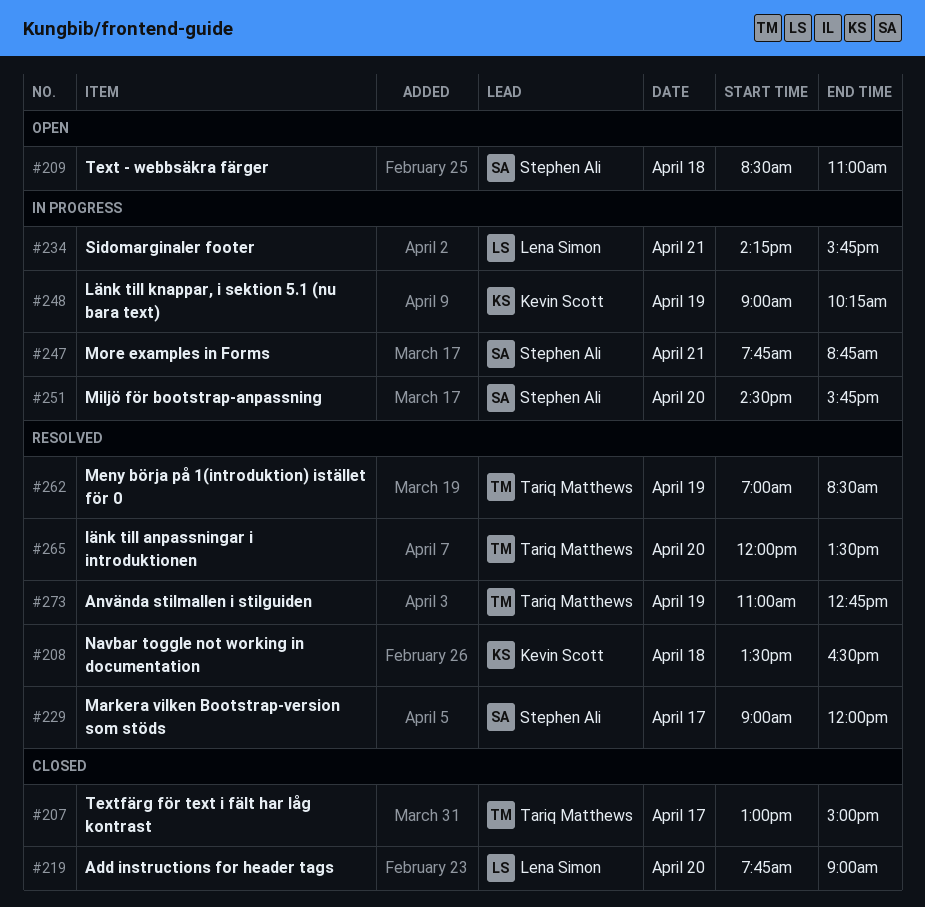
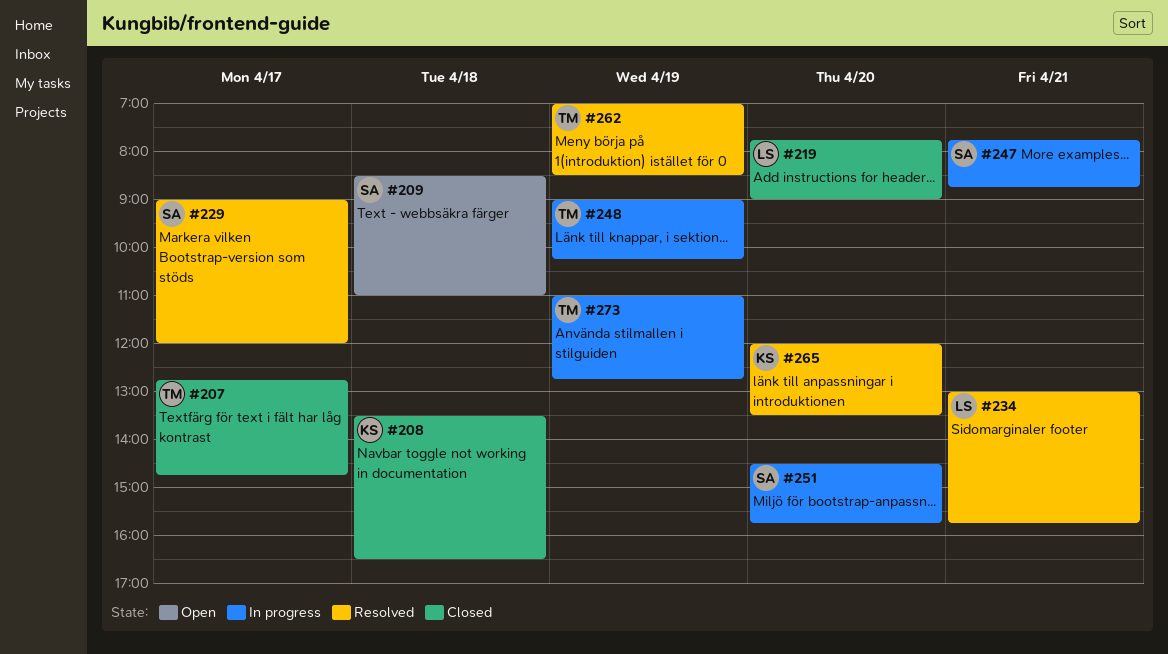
#207, begins: 13:00 -> 12:45
#207, ends: 15:00 -> 14:45
#208, status: Resolved -> Closed
#234, status: In progress -> Resolved
#234, begins: 14:15 -> 13:00
#248, owner: Kevin Scott -> Tariq Matthews
#265, owner: Tariq Matthews -> Kevin Scott
#273, status: Resolved -> In progress

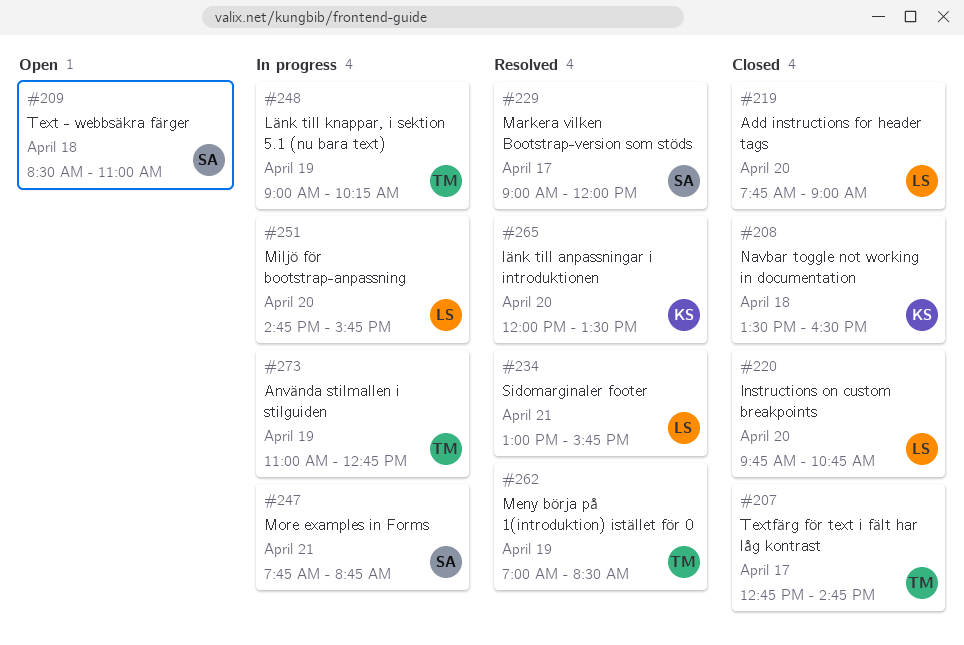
#220: none -> present
#251, owner: SA -> LS
#251, begins: 14:30 -> 14:45

